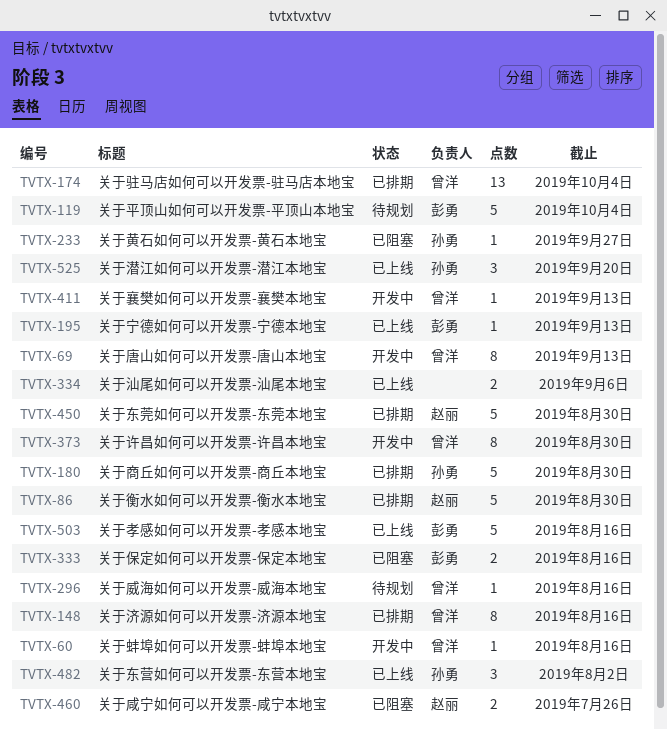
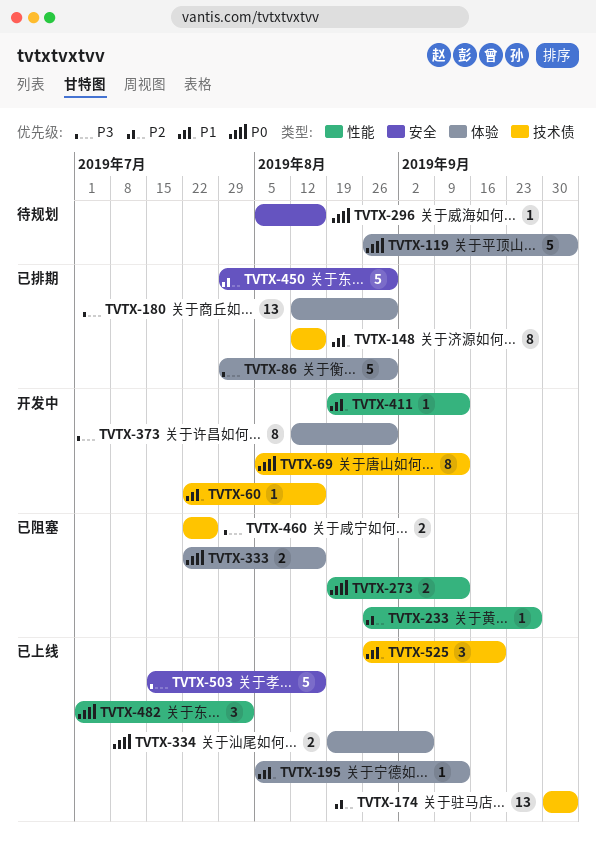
TVTX-174, status: 已排期 -> 已上线
TVTX-180, estimate: 5 -> 13
TVTX-273: none -> present

